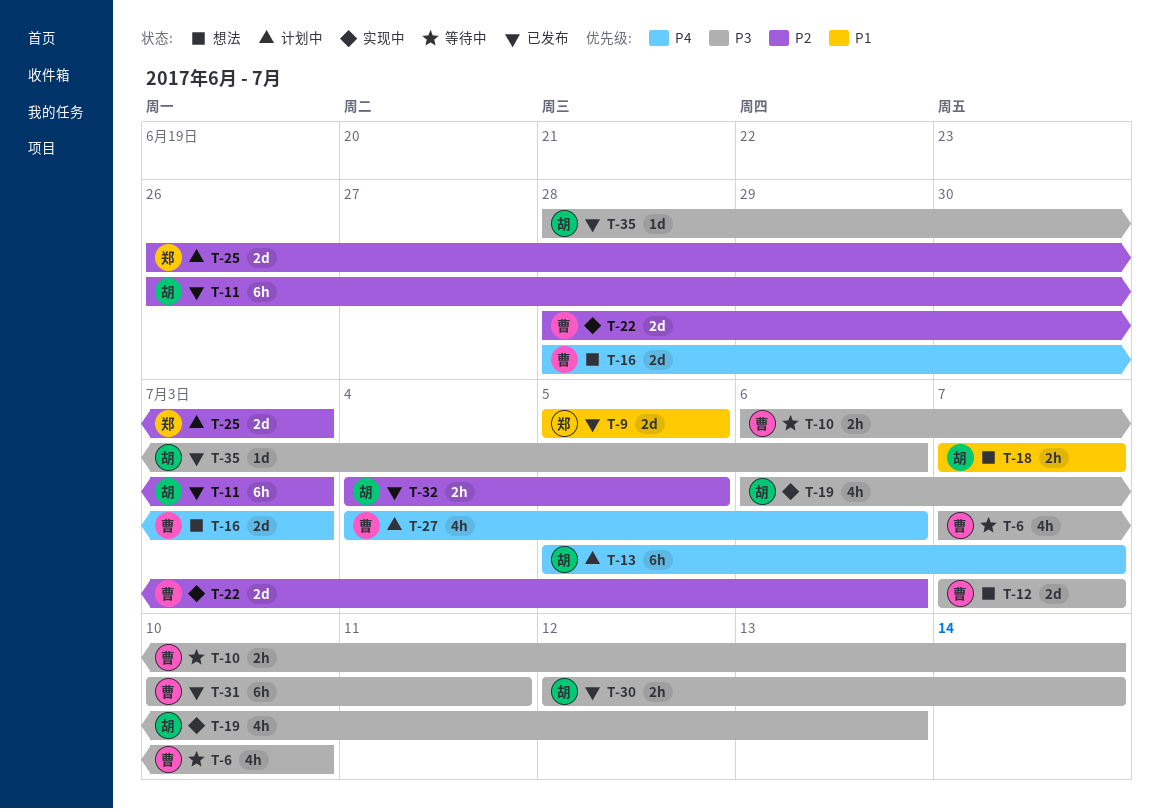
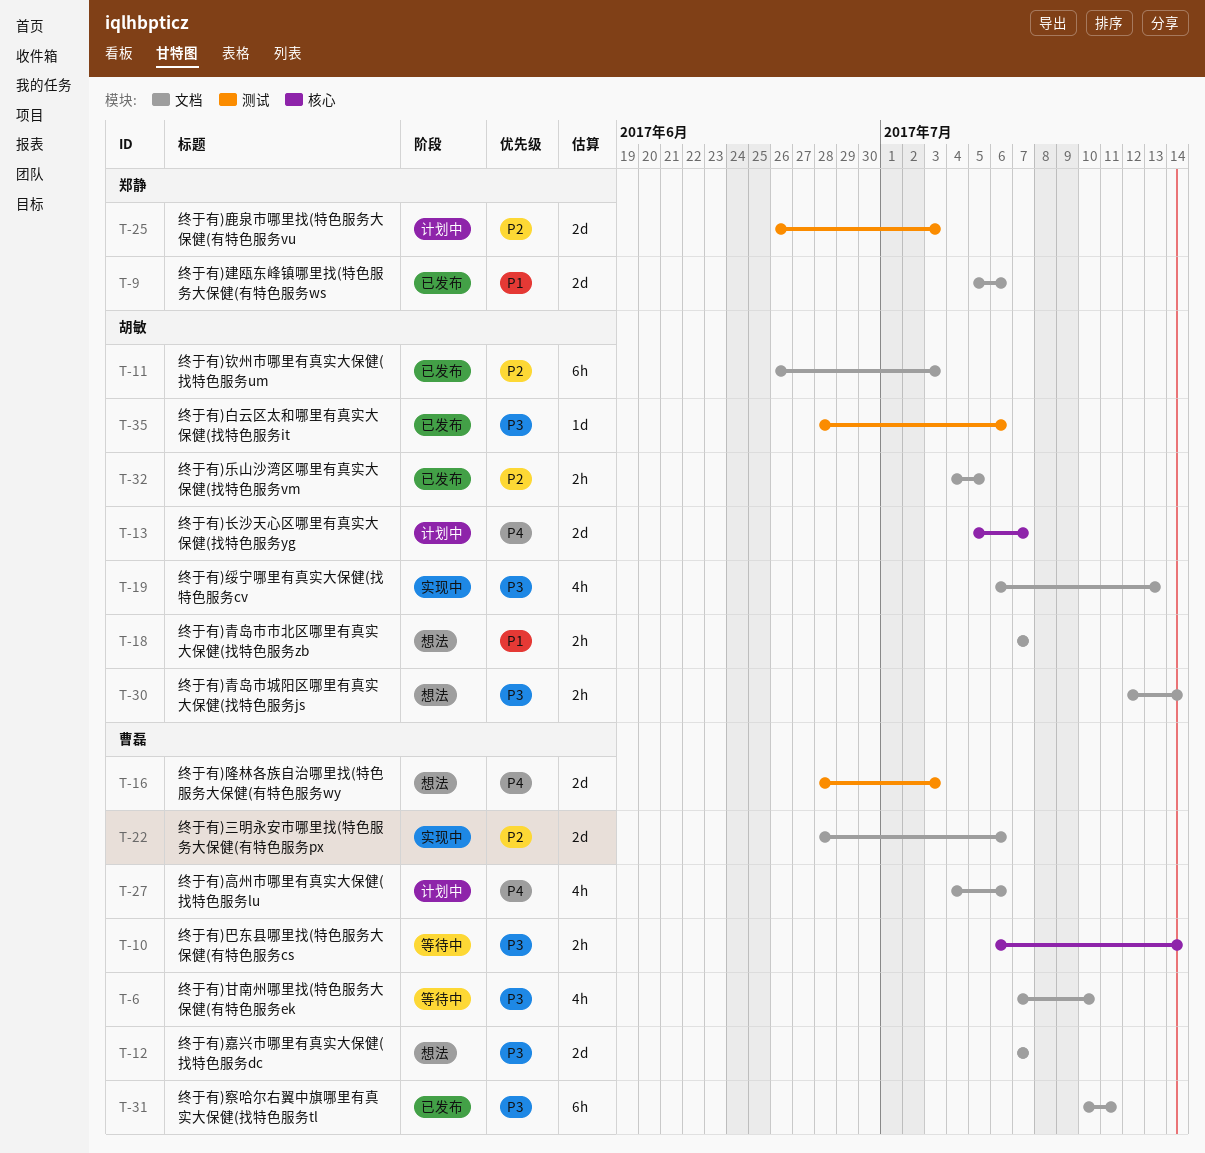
T-9, due: Jul 5 -> Jul 6
T-13, estimate: 6h -> 2d
T-30, status: 已发布 -> 想法

